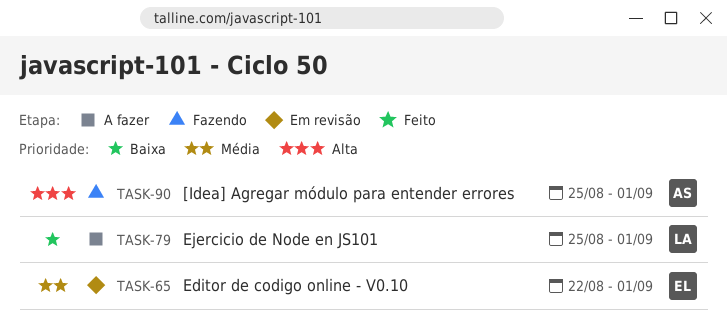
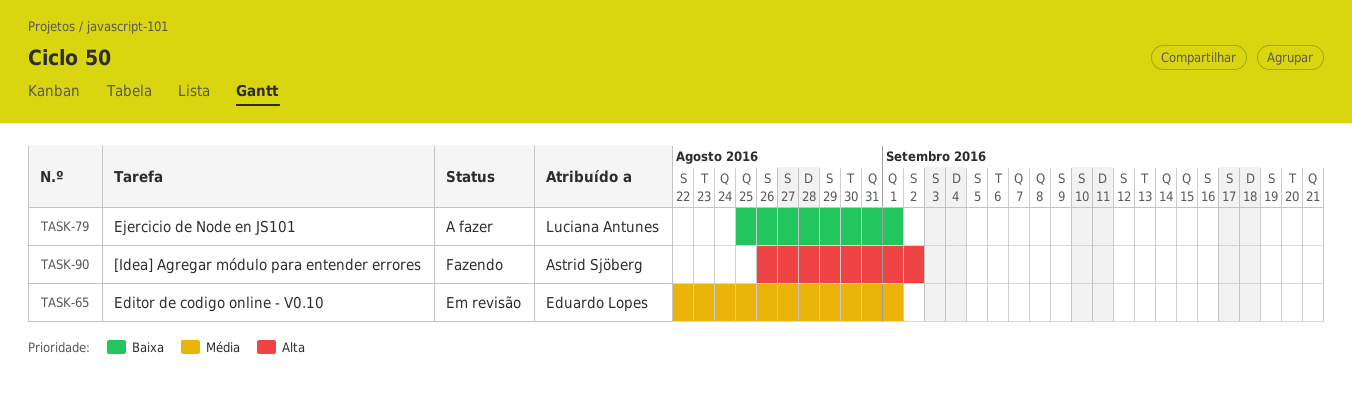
TASK-90, start: Aug 25 -> Aug 26
TASK-90, due: Sep 1 -> Sep 2

